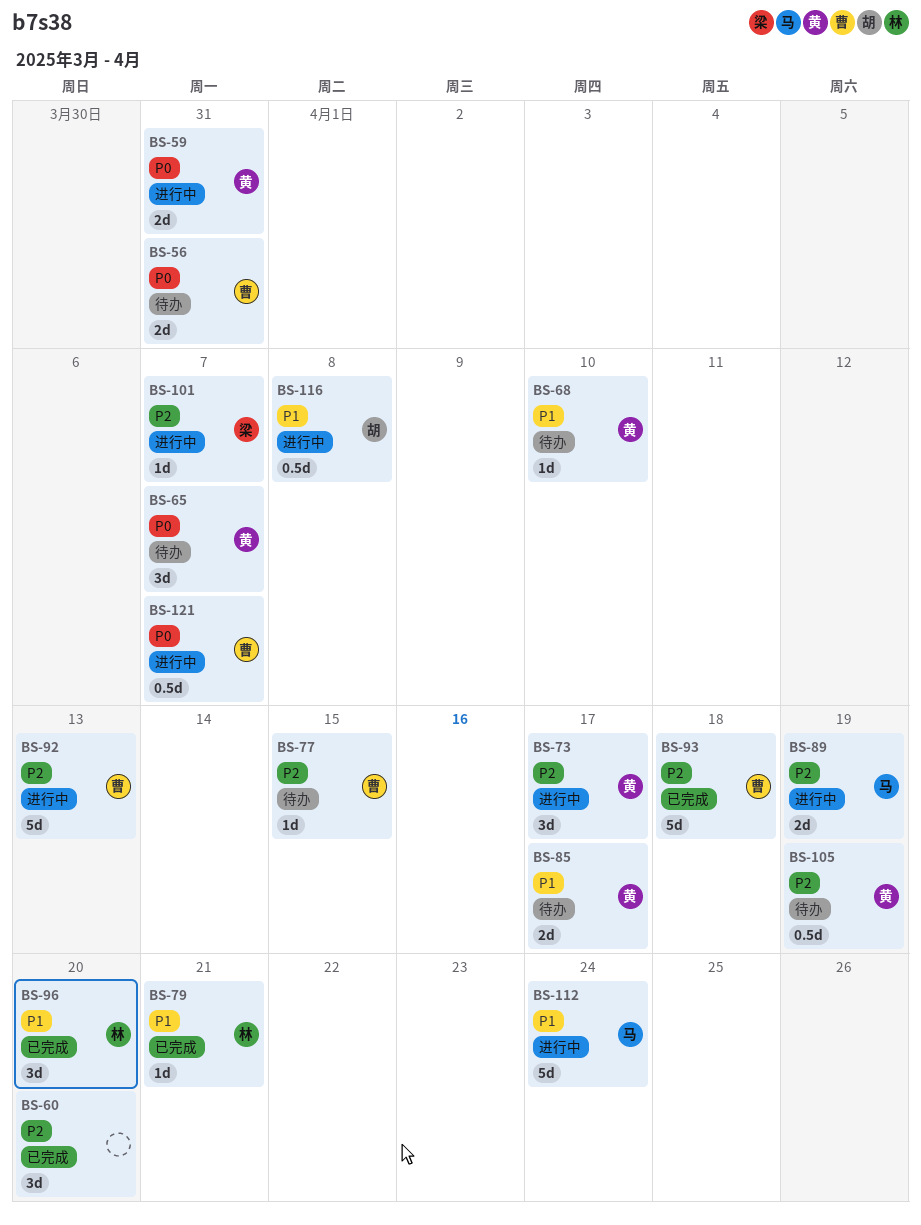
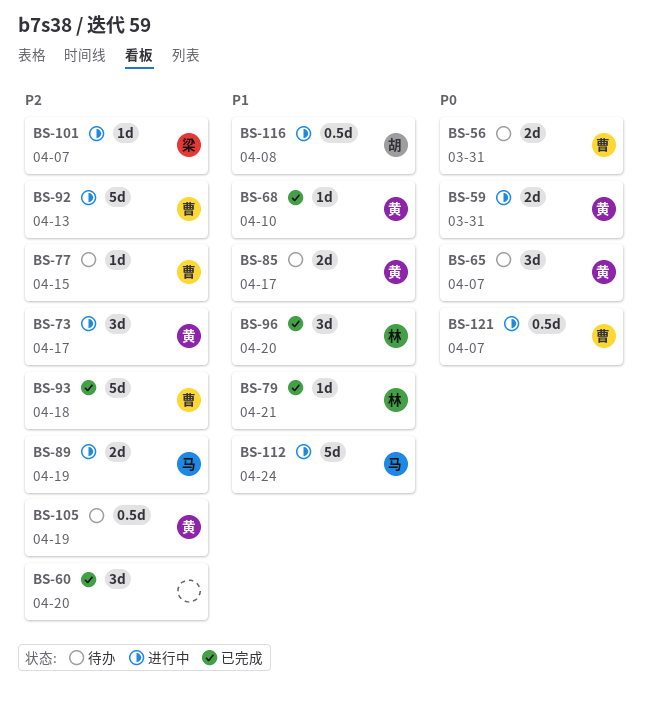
BS-68, status: 待办 -> 已完成

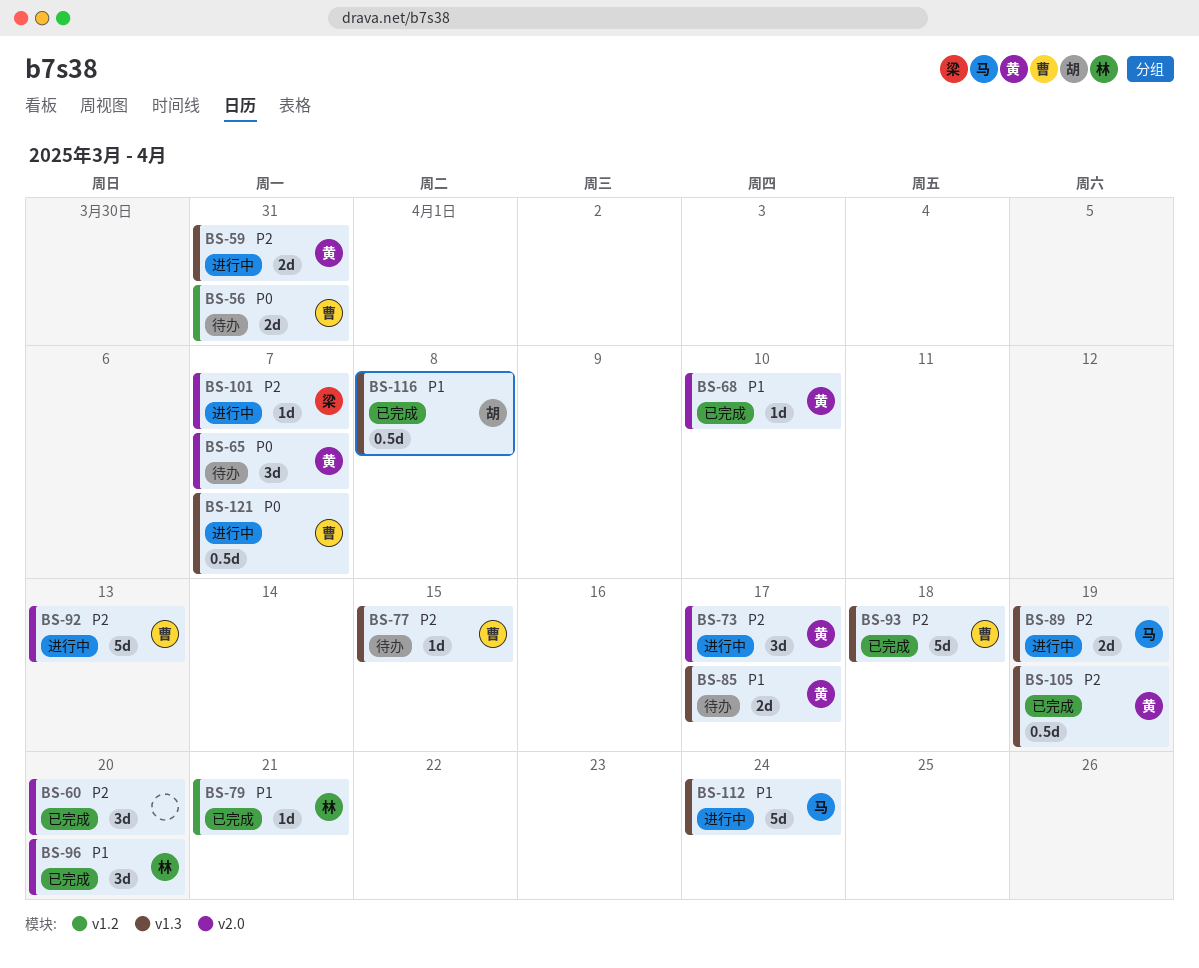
BS-59, priority: P0 -> P2
BS-105, status: 待办 -> 已完成
BS-116, status: 进行中 -> 已完成

